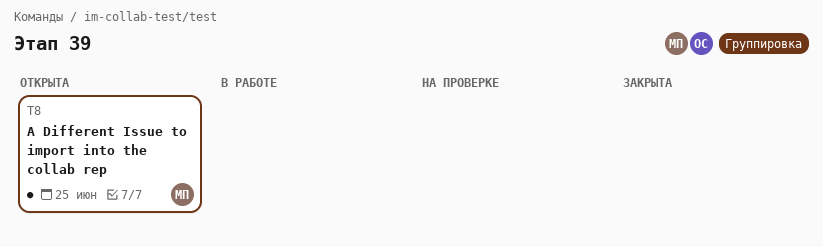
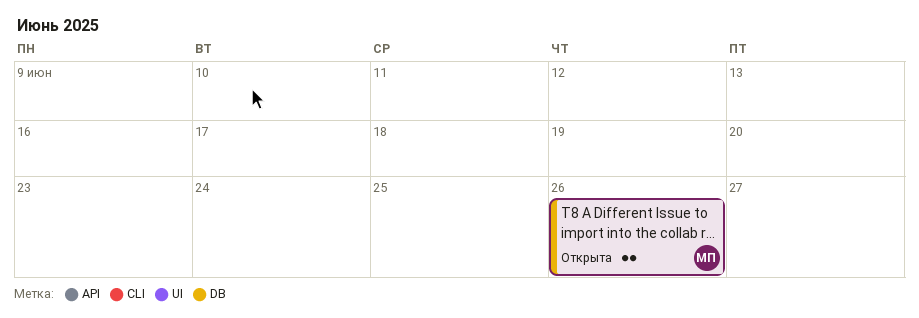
T8, estimate: 1 -> 2
T8, due: Jun 25 -> Jun 26

